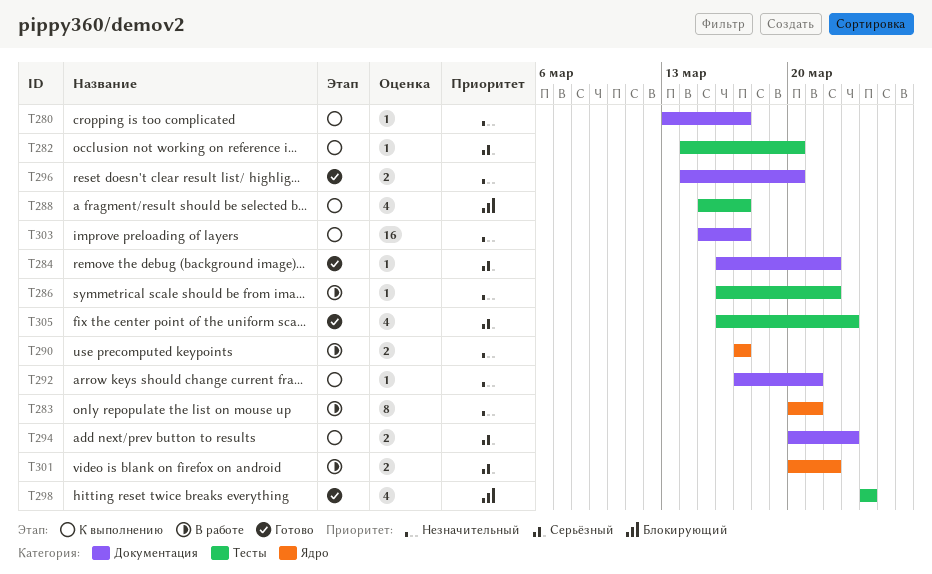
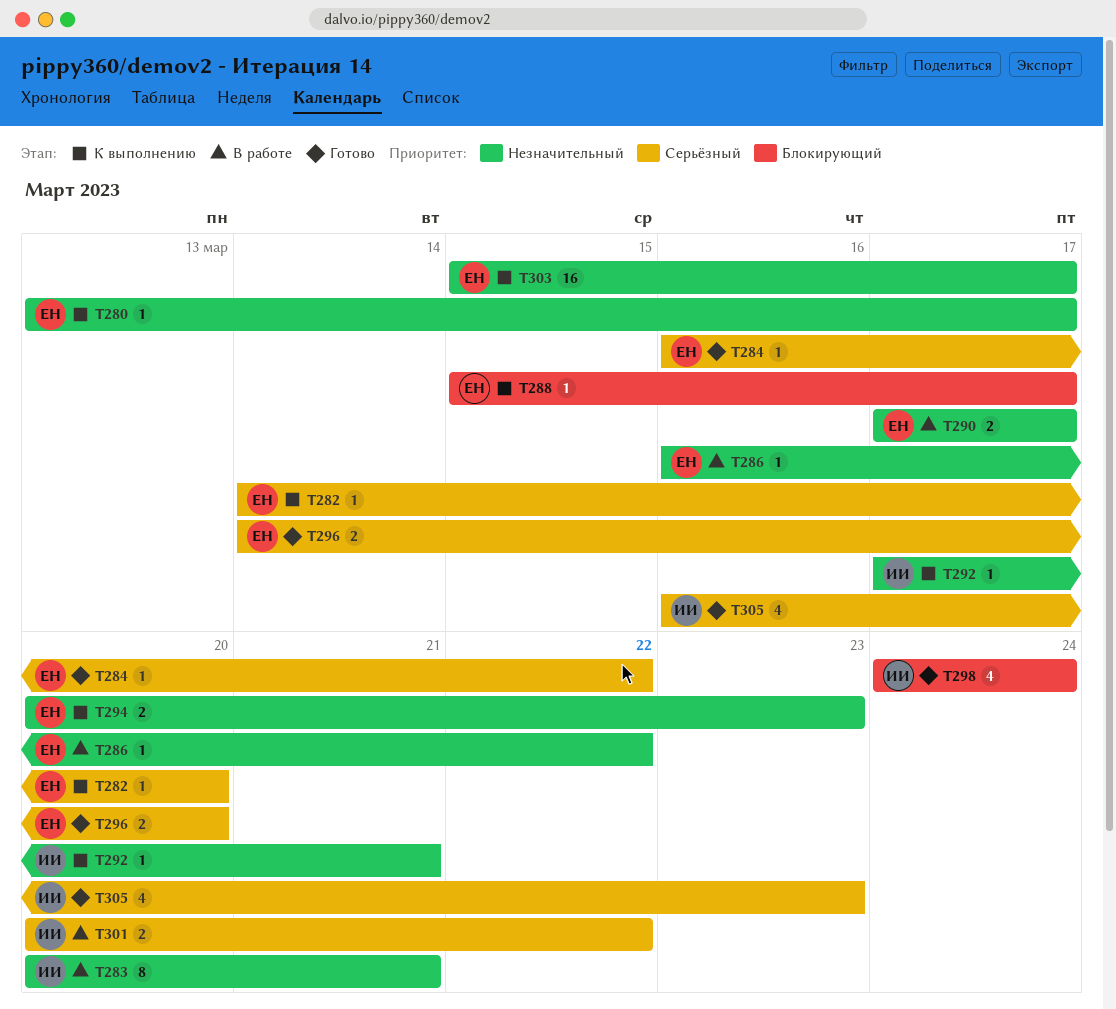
T288, estimate: 4 -> 1
T294, priority: Серьёзный -> Незначительный
T296, priority: Незначительный -> Серьёзный

